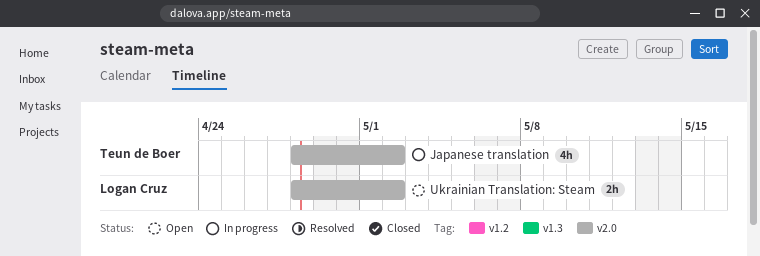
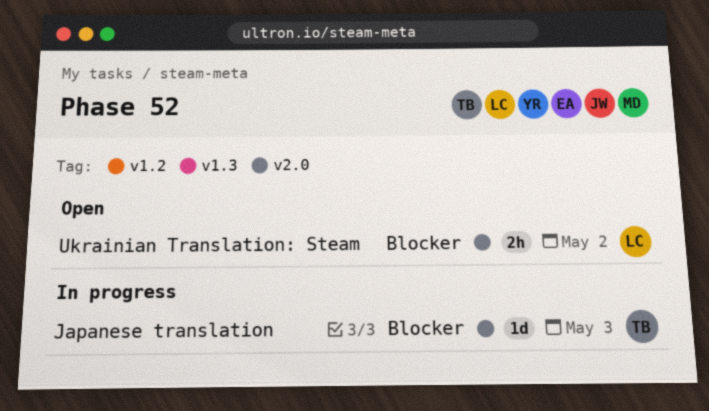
Japanese translation, estimate: 4h -> 1d
Japanese translation, due: May 2 -> May 3

